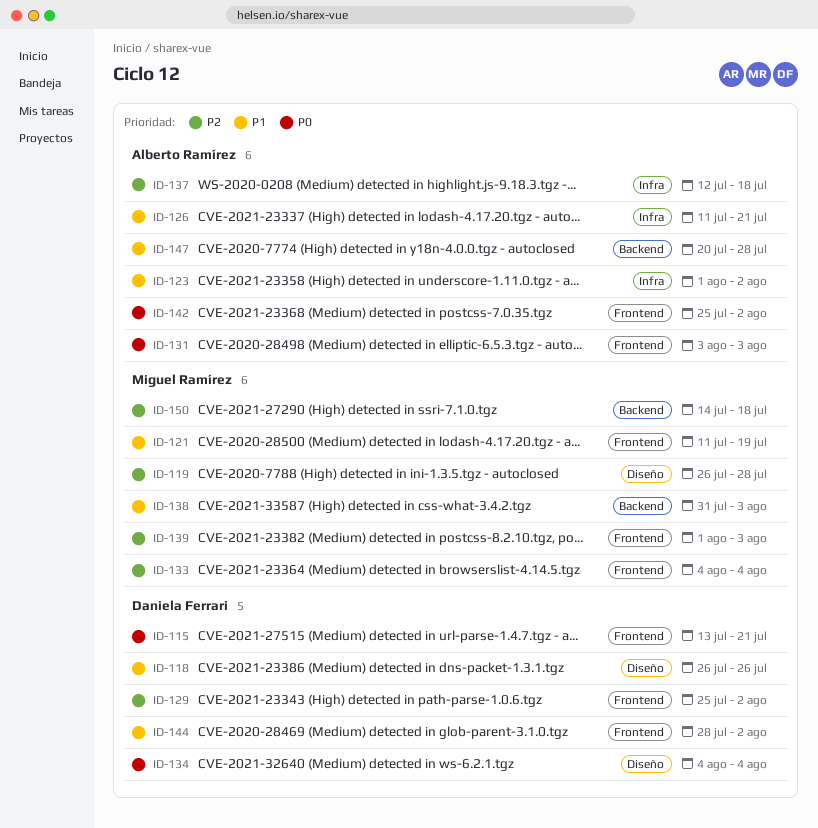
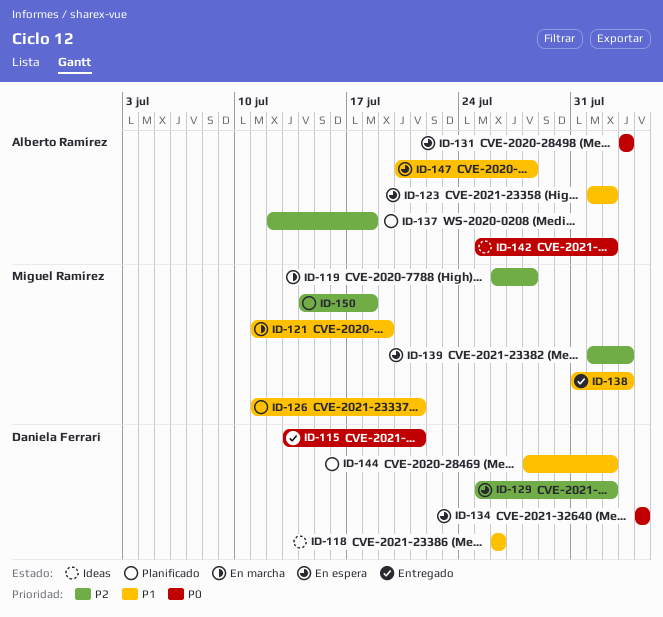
ID-126, owner: Alberto Ramírez -> Miguel Ramírez
ID-133: present -> none

